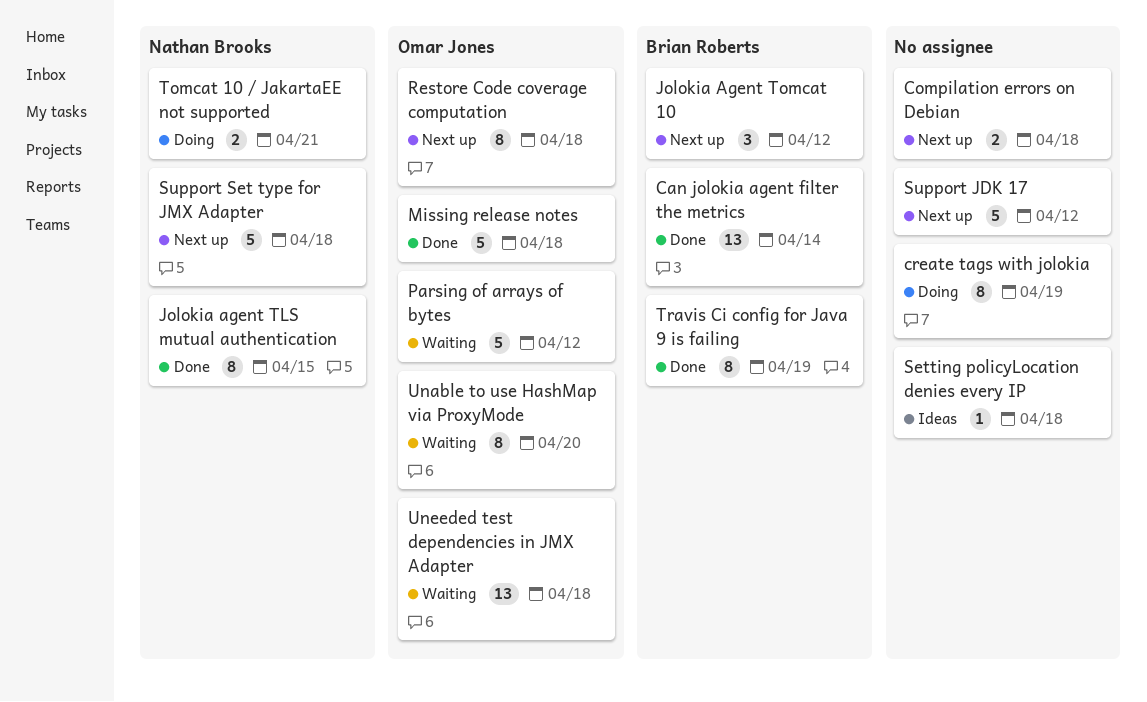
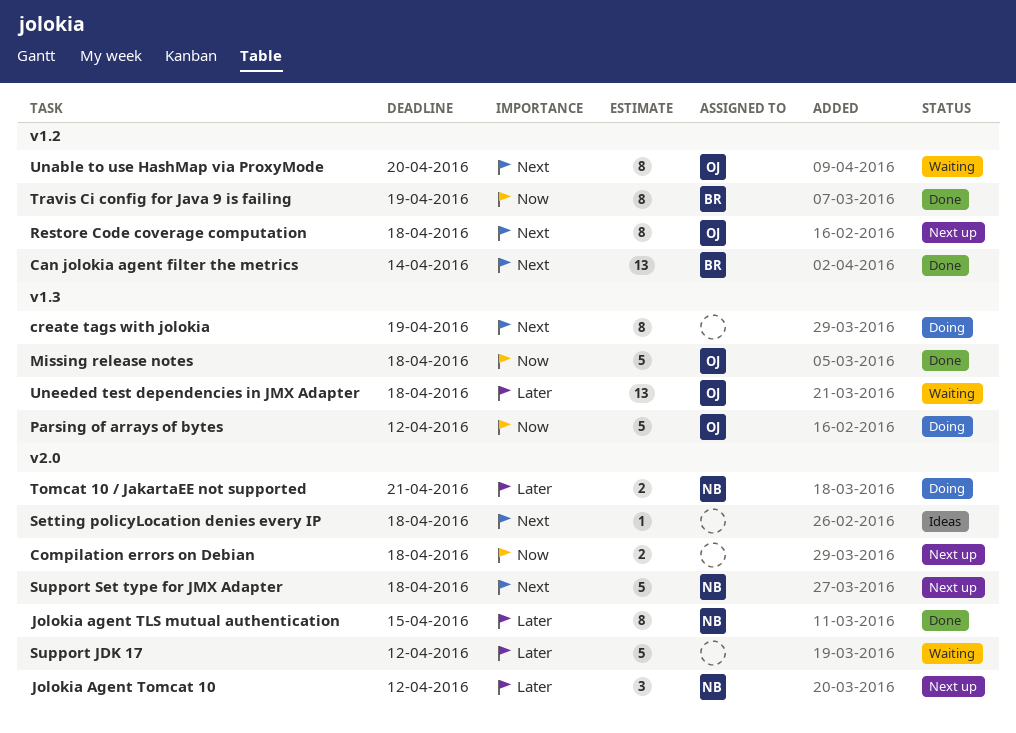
Jolokia Agent Tomcat 10, owner: Brian Roberts -> Nathan Brooks
Parsing of arrays of bytes, status: Waiting -> Doing
Support JDK 17, status: Next up -> Waiting

